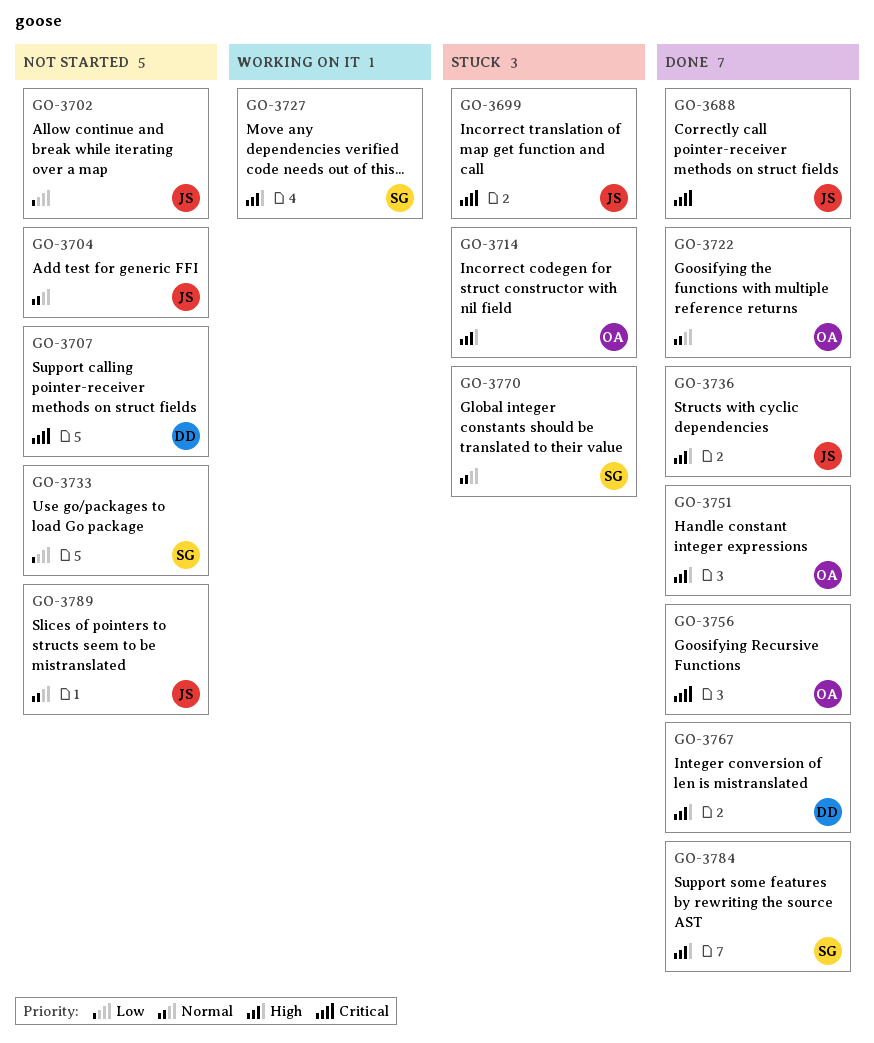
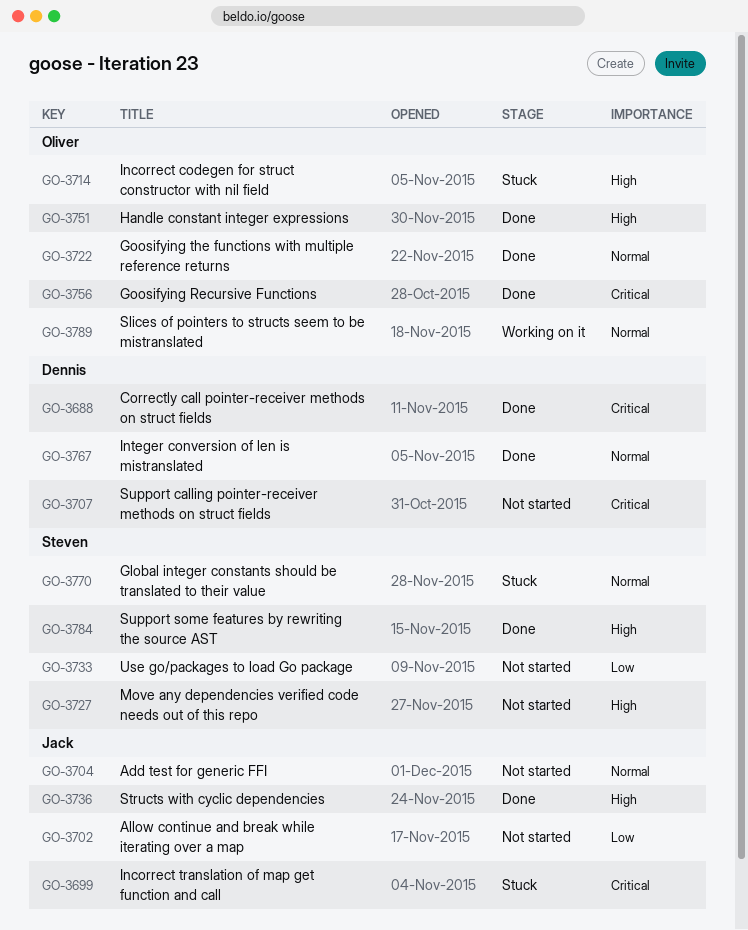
GO-3688, owner: Jack -> Dennis
GO-3727, status: Working on it -> Not started
GO-3767, priority: High -> Normal
GO-3789, status: Not started -> Working on it
GO-3789, owner: Jack -> Oliver

